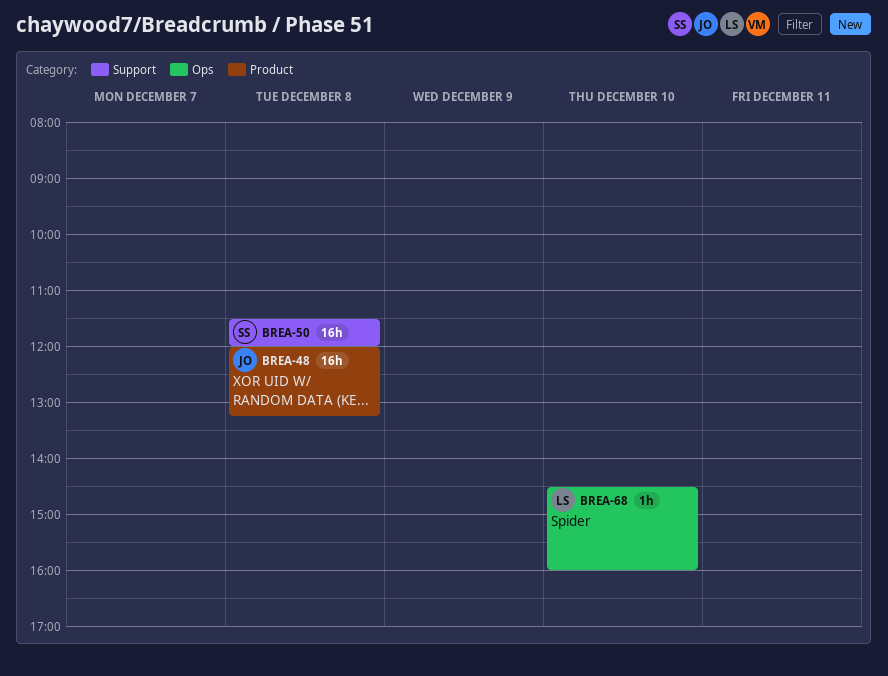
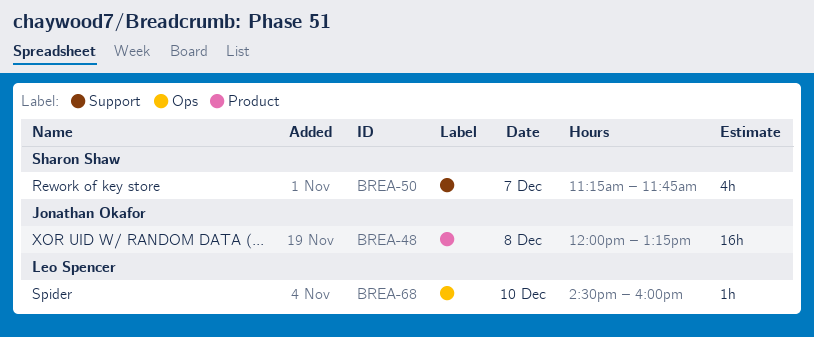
BREA-50, estimate: 16h -> 4h
BREA-50, day: Dec 8 -> Dec 7
BREA-50, begins: 11:30 -> 11:15
BREA-50, ends: 12:00 -> 11:45

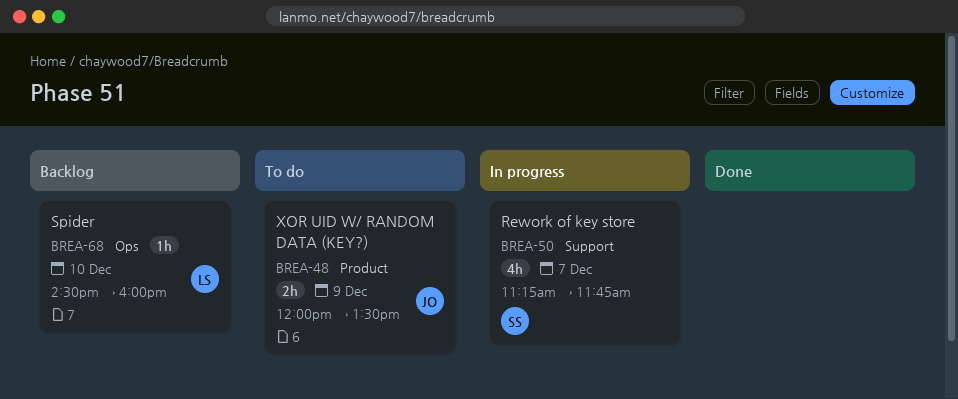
BREA-48, estimate: 16h -> 2h
BREA-48, day: Dec 8 -> Dec 9
BREA-48, ends: 13:15 -> 13:30

